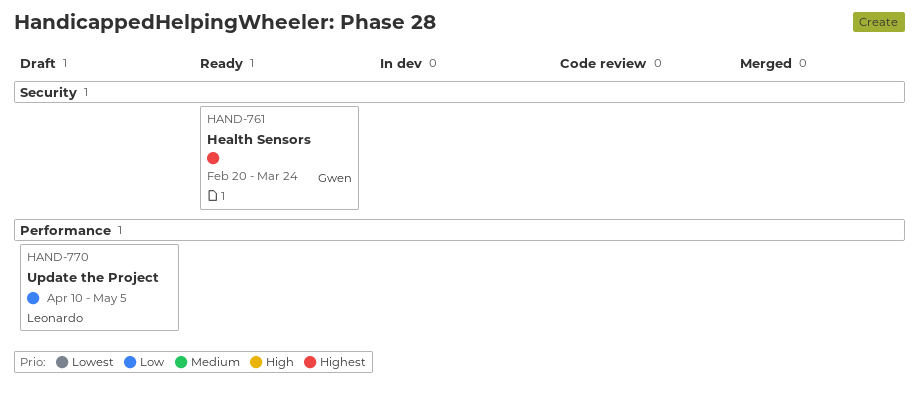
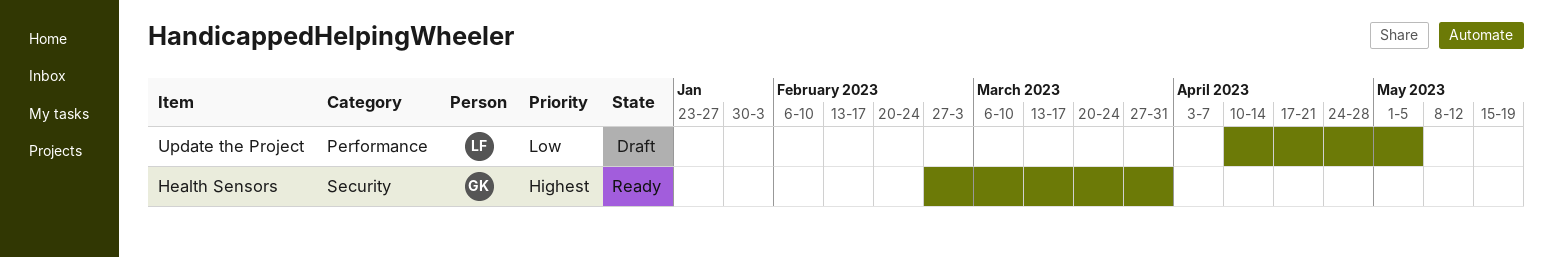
Health Sensors, start: Feb 20 -> Feb 27
Health Sensors, due: Mar 24 -> Mar 31

